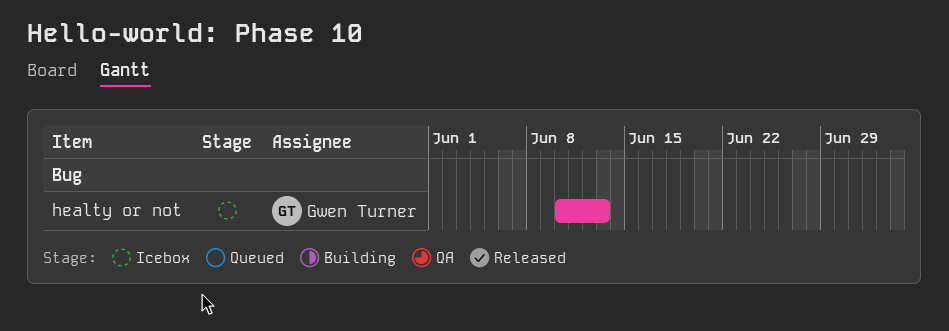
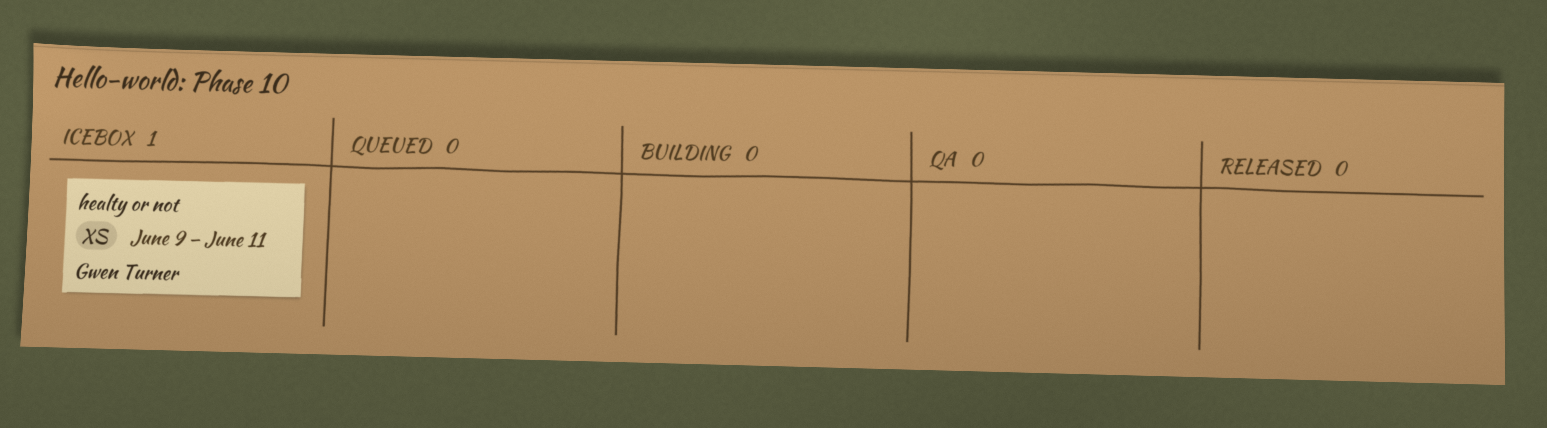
healty or not, start: Jun 10 -> Jun 9
healty or not, due: Jun 13 -> Jun 11

